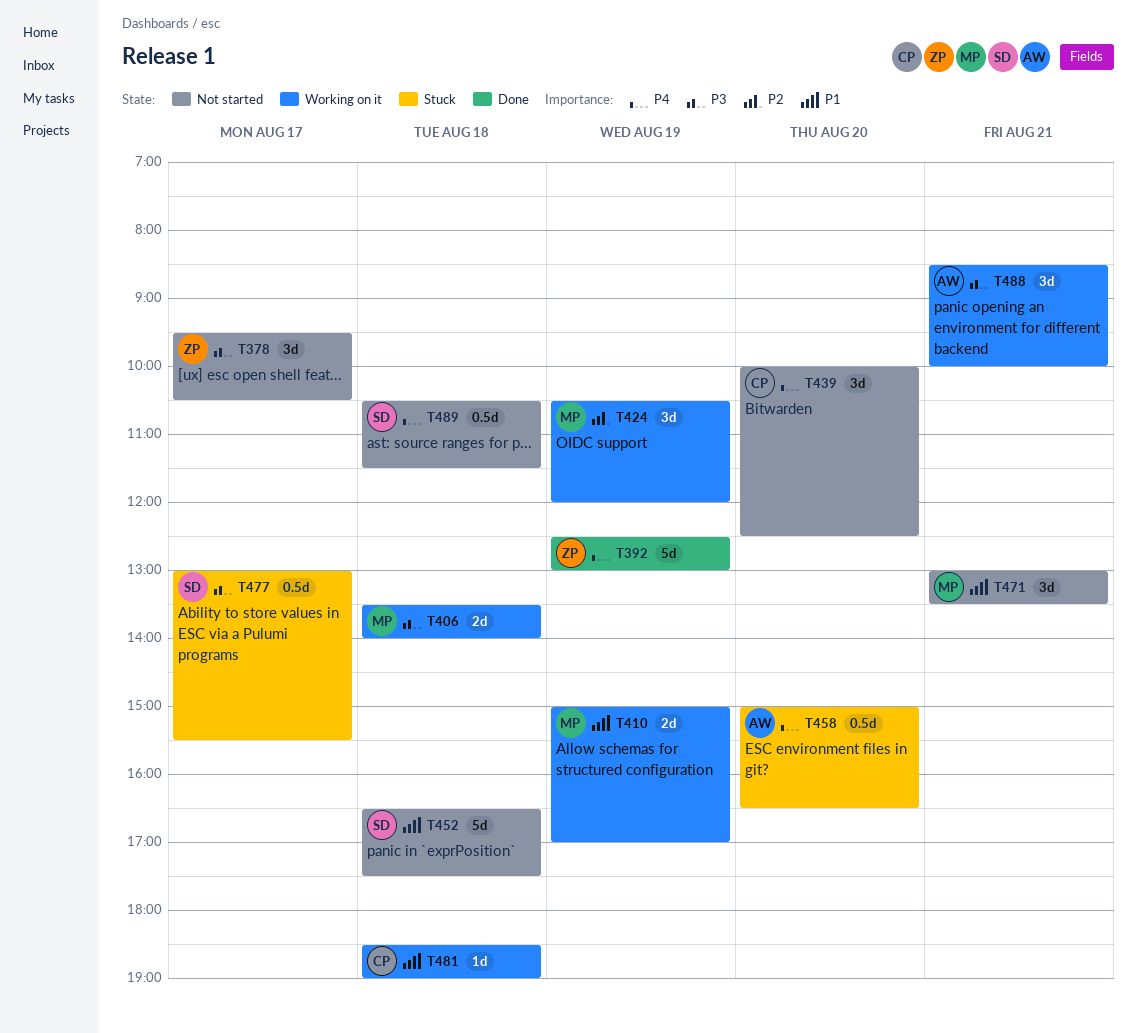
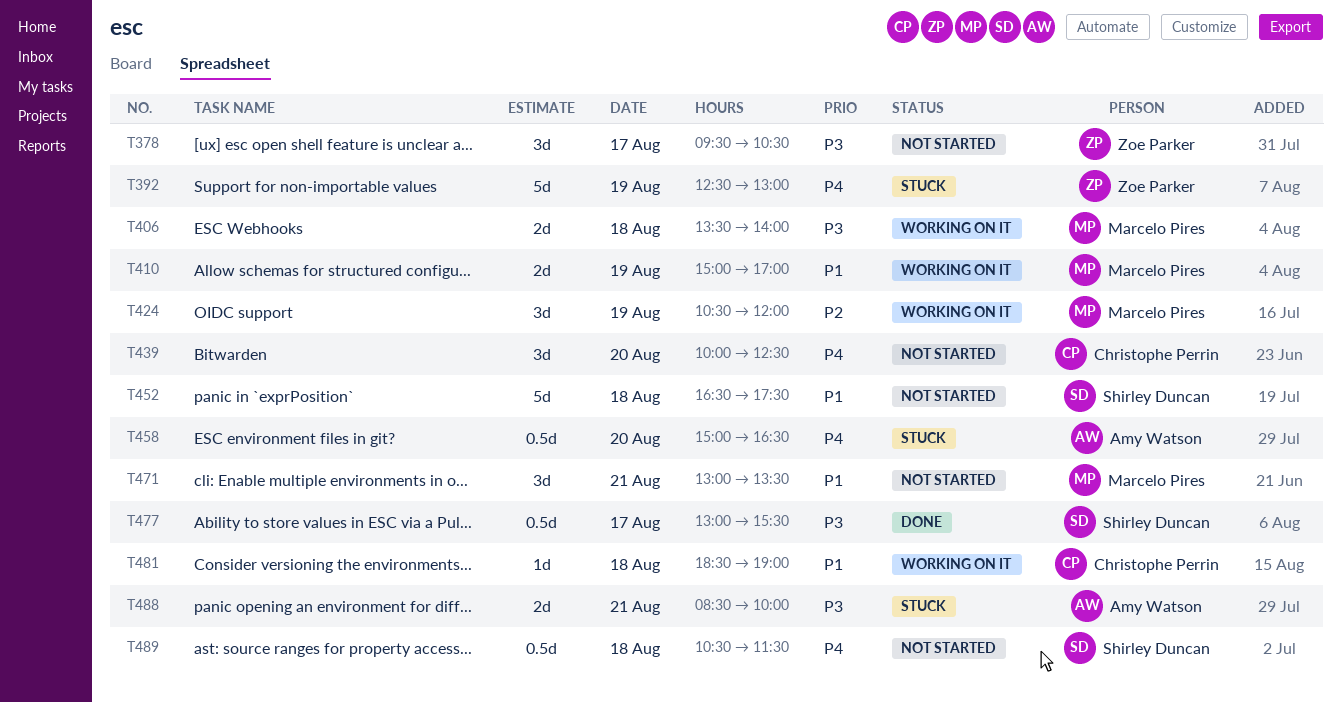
T392, status: Done -> Stuck
T477, status: Stuck -> Done
T488, status: Working on it -> Stuck
T488, estimate: 3d -> 2d

